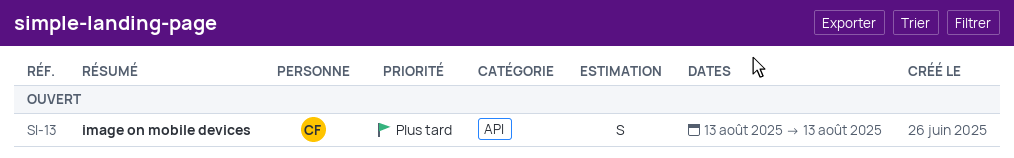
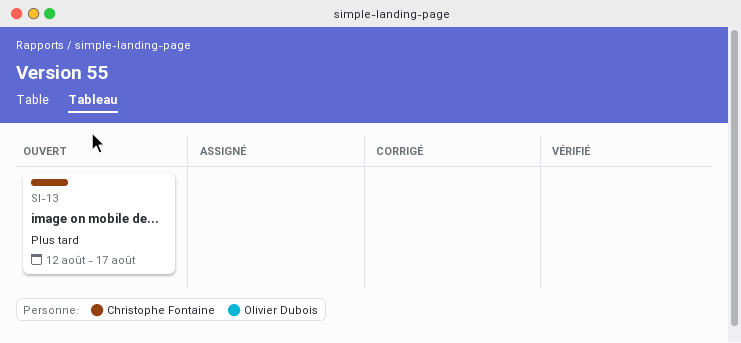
SI-13, start: Aug 13 -> Aug 12
SI-13, due: Aug 13 -> Aug 17

